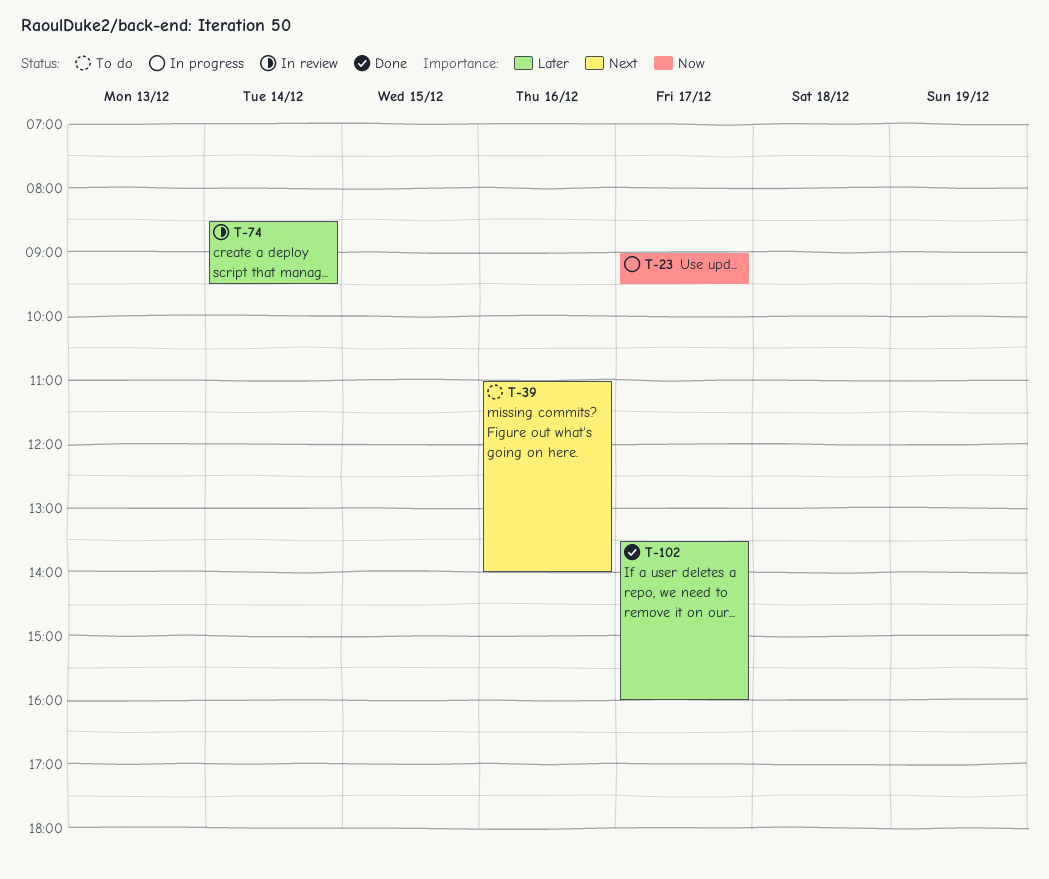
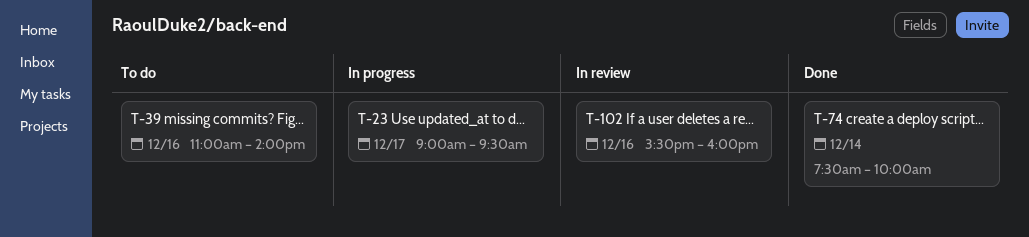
T-74, status: In review -> Done
T-74, begins: 08:30 -> 07:30
T-74, ends: 09:30 -> 10:00
T-102, status: Done -> In review
T-102, day: Dec 17 -> Dec 16
T-102, begins: 13:30 -> 15:30

